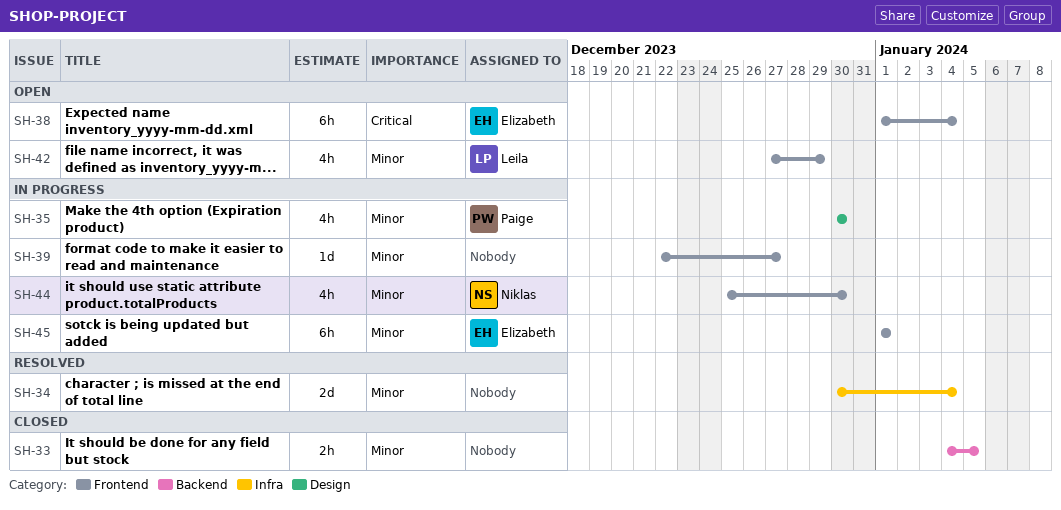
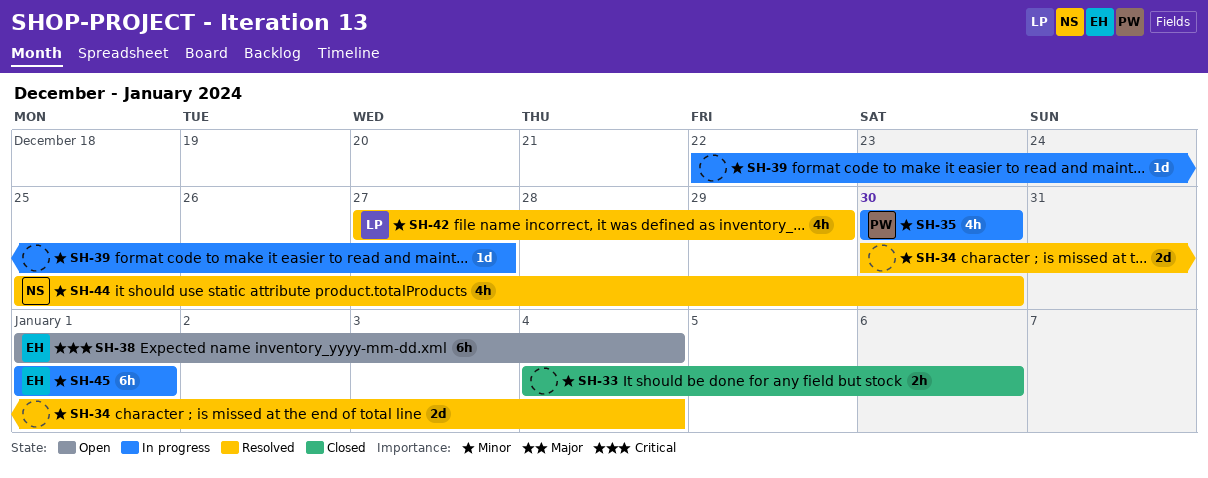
SH-33, due: Jan 5 -> Jan 6
SH-42, status: Open -> Resolved
SH-44, status: In progress -> Resolved

